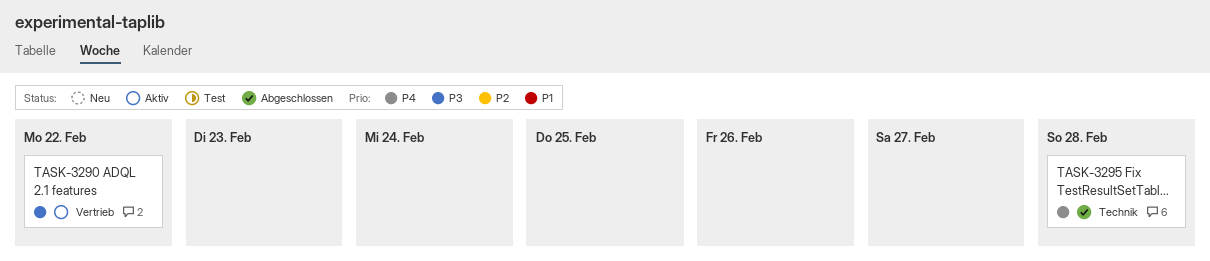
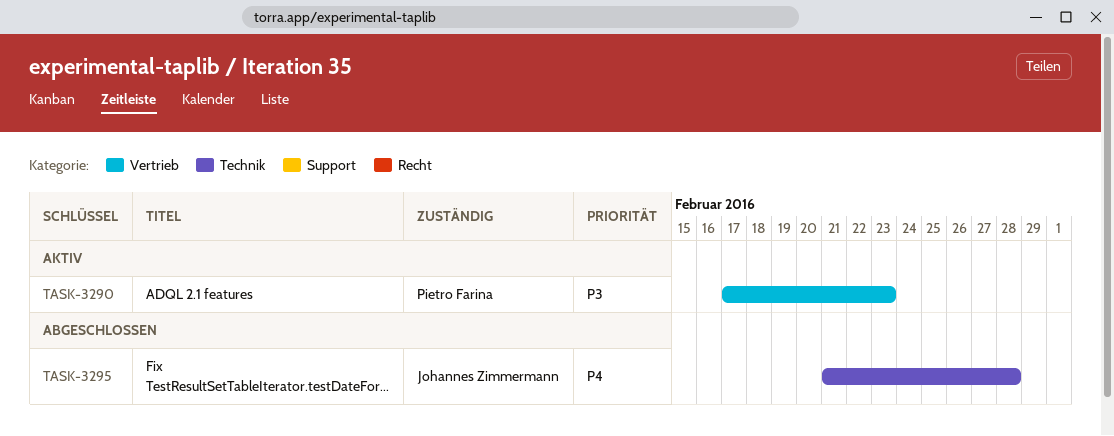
TASK-3290, due: Feb 22 -> Feb 23

